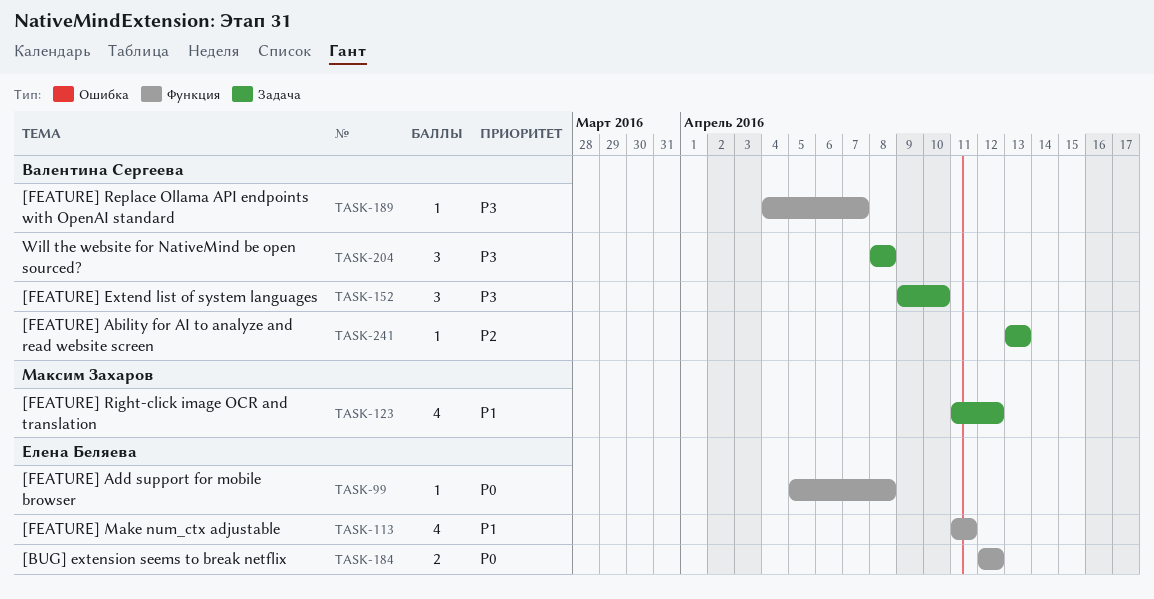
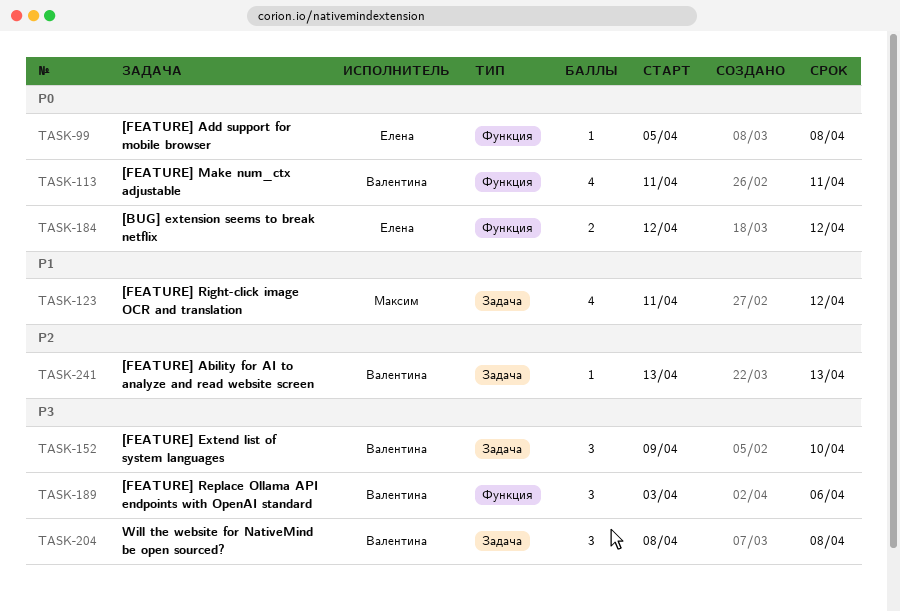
TASK-113, owner: Елена Беляева -> Валентина Сергеева
TASK-113, priority: P1 -> P0
TASK-189, estimate: 1 -> 3
TASK-189, start: Apr 4 -> Apr 3
TASK-189, due: Apr 7 -> Apr 6

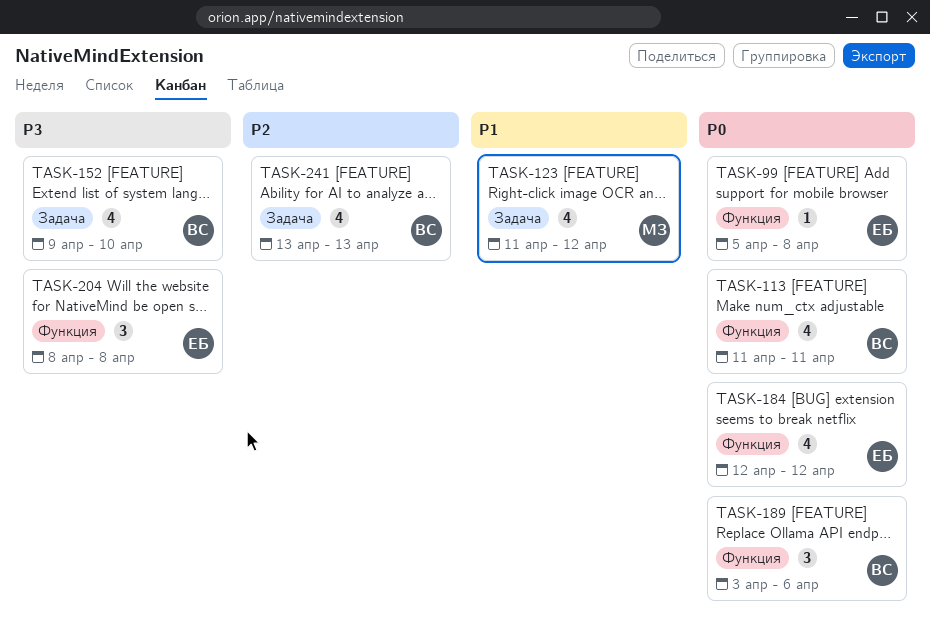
TASK-152, estimate: 3 -> 4
TASK-184, estimate: 2 -> 4
TASK-189, priority: P3 -> P0
TASK-204, owner: Валентина -> Елена
TASK-204, label: Задача -> Функция
TASK-241, estimate: 1 -> 4

